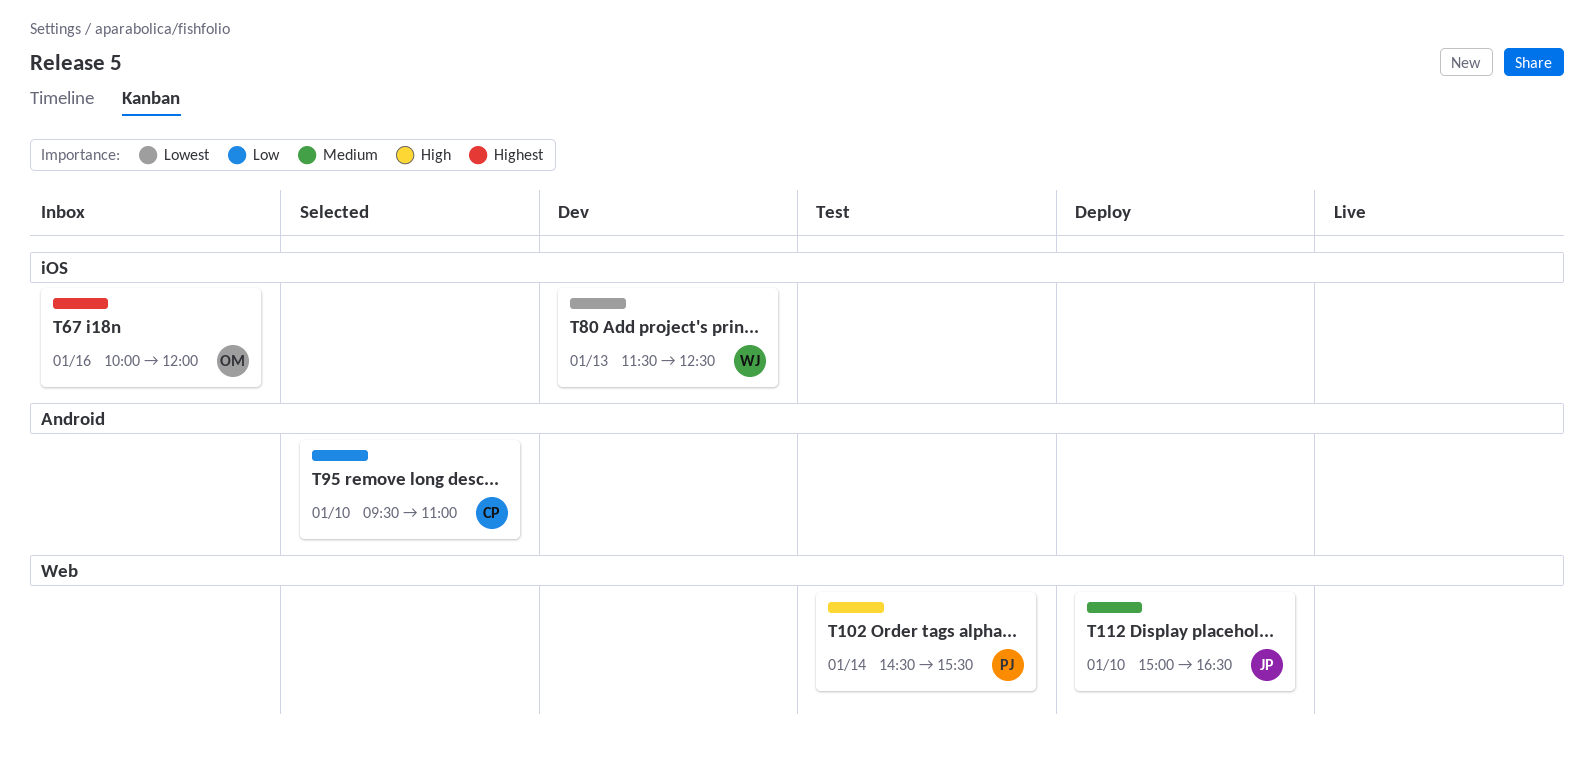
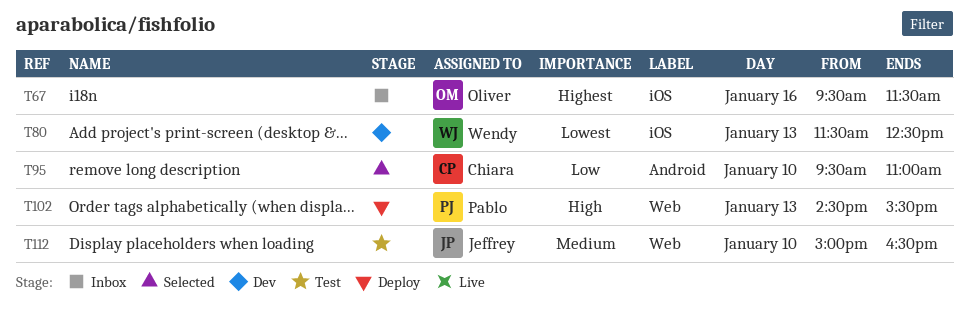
T67, begins: 10:00 -> 09:30
T67, ends: 12:00 -> 11:30
T102, status: Test -> Deploy
T102, day: Jan 14 -> Jan 13
T112, status: Deploy -> Test

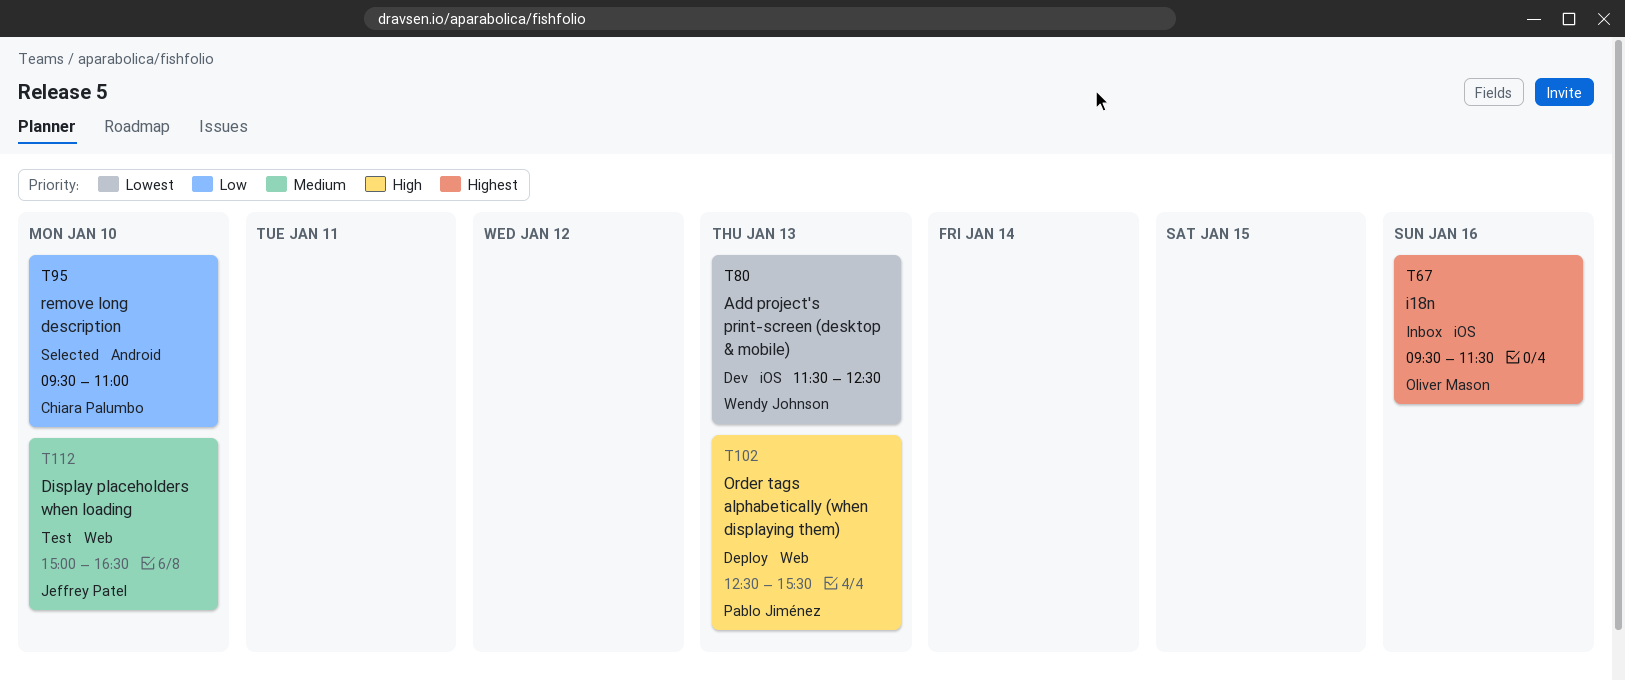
T102, begins: 14:30 -> 12:30

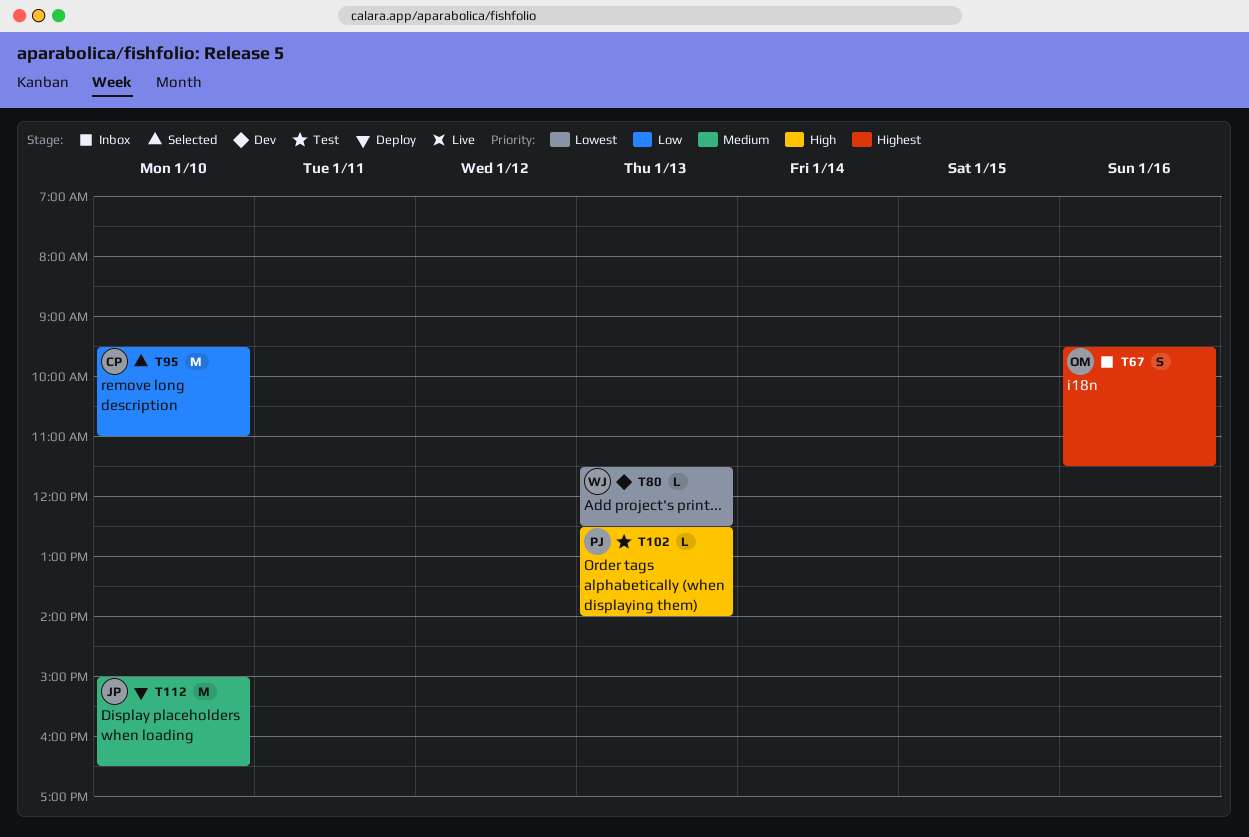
T102, status: Deploy -> Test
T102, ends: 15:30 -> 14:00
T112, status: Test -> Deploy

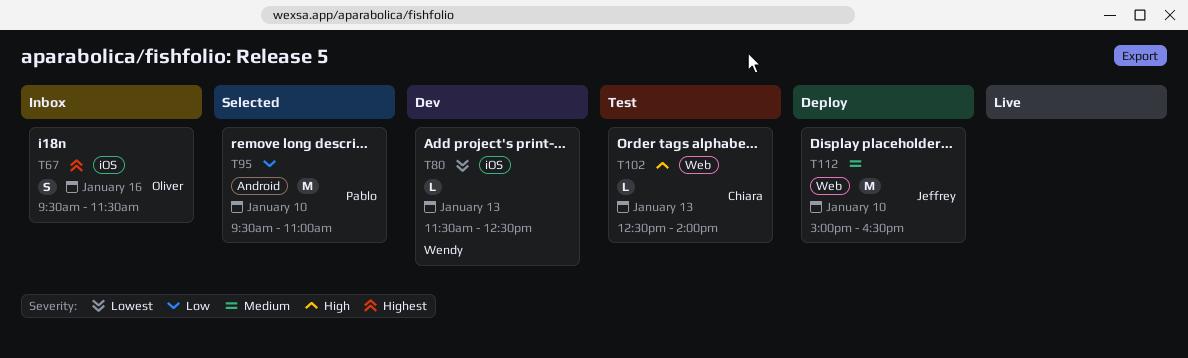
T95, owner: Chiara -> Pablo
T102, owner: Pablo -> Chiara

